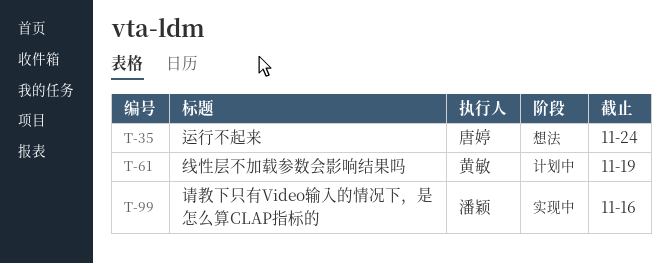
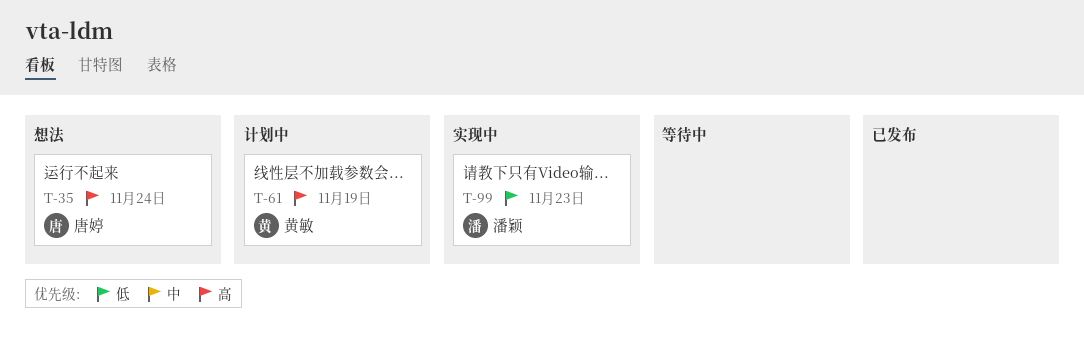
T-99, due: Nov 16 -> Nov 23

